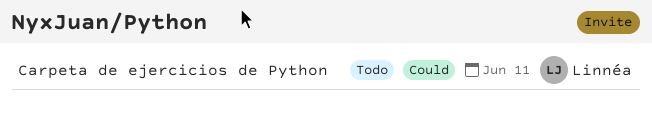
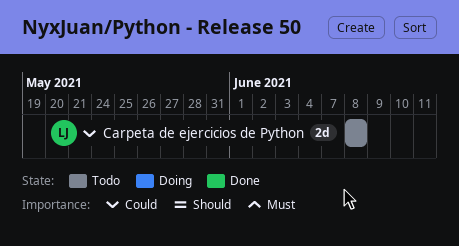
Carpeta de ejercicios de Python, due: Jun 11 -> Jun 8

